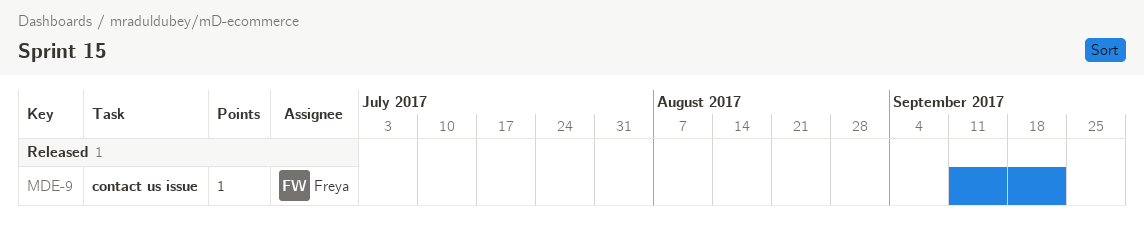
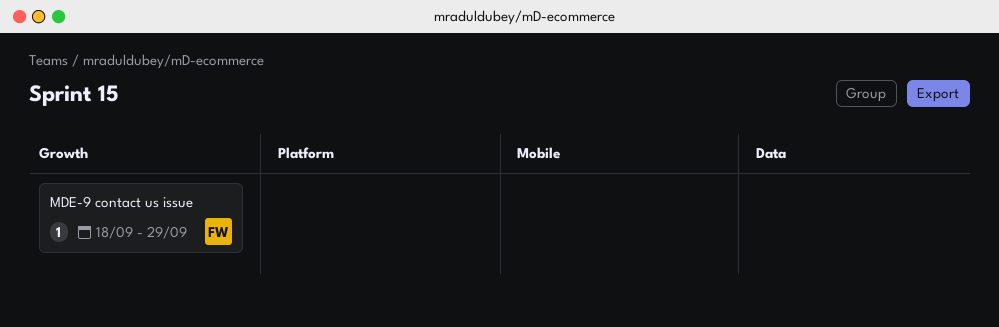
MDE-9, start: Sep 11 -> Sep 18
MDE-9, due: Sep 22 -> Sep 29

